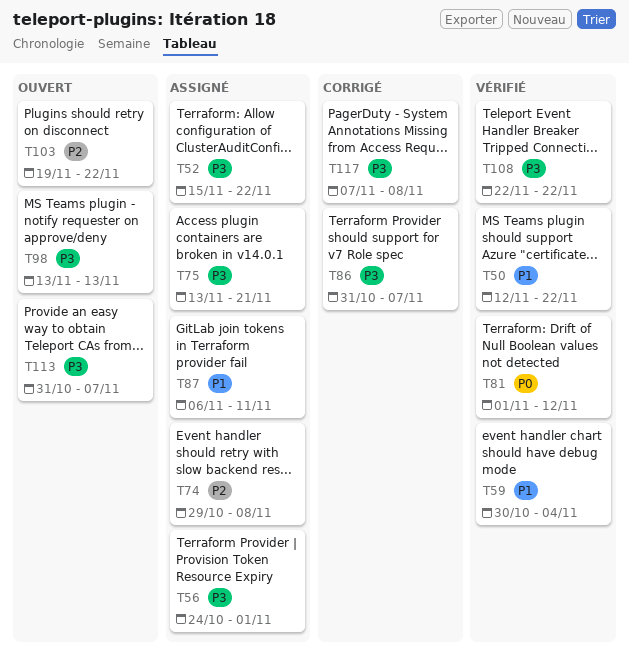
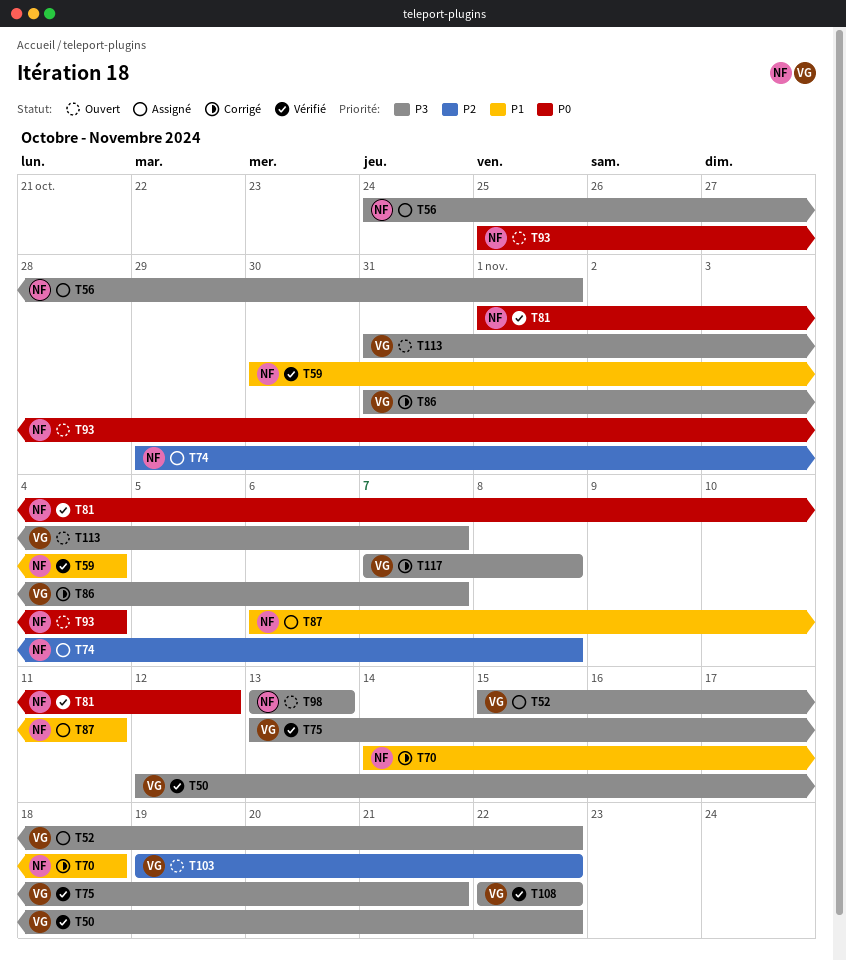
T50, priority: P1 -> P3
T70: none -> present
T75, status: Assigné -> Vérifié
T93: none -> present

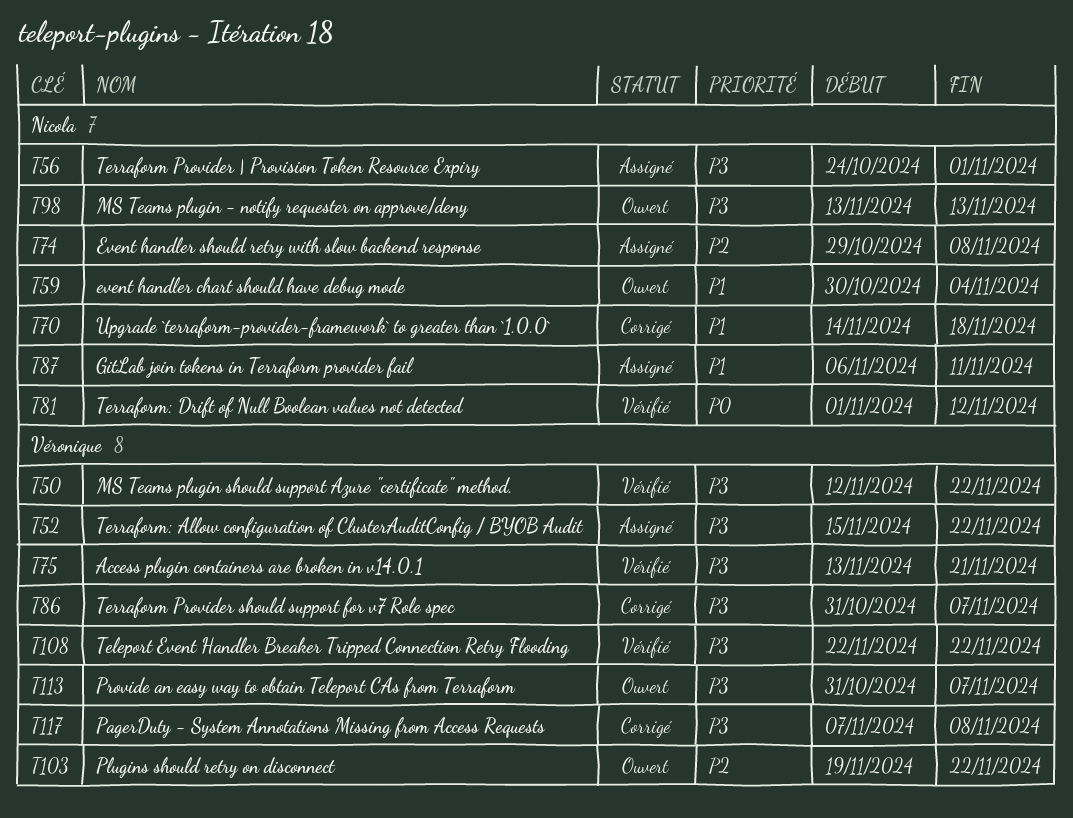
T59, status: Vérifié -> Ouvert
T93: present -> none

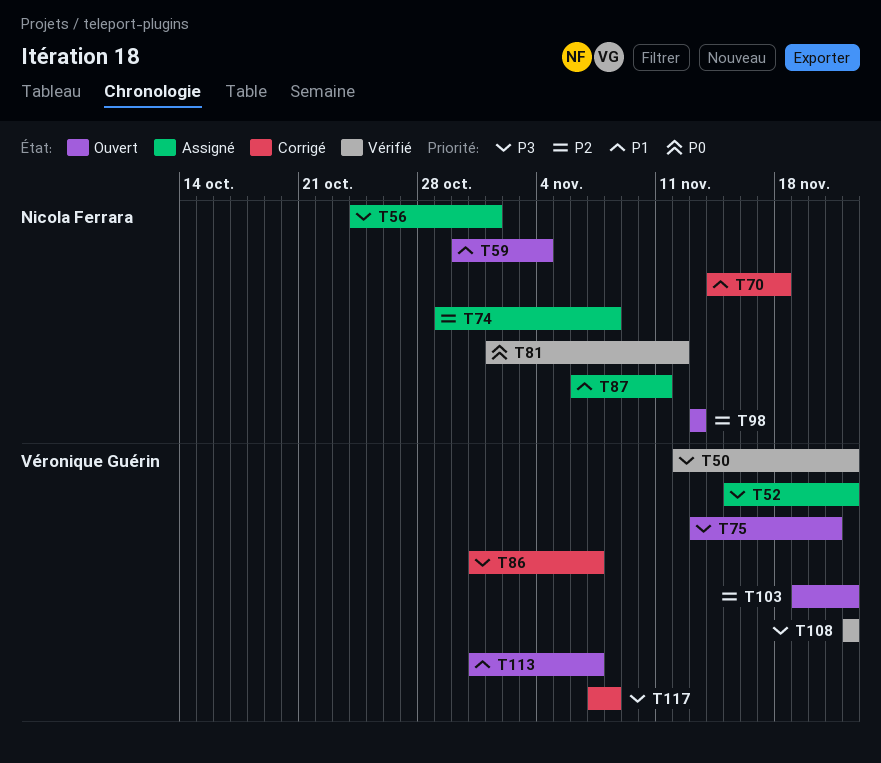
T75, status: Vérifié -> Ouvert
T98, priority: P3 -> P2
T113, priority: P3 -> P1

